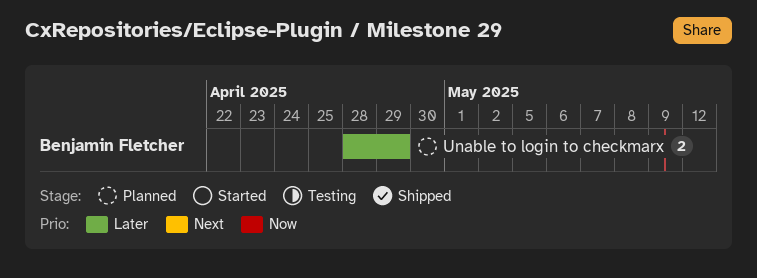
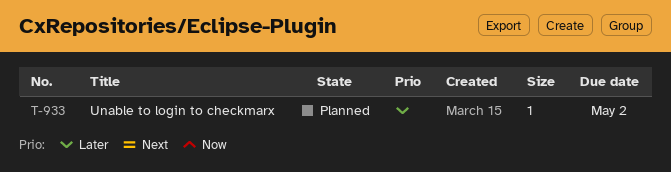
Unable to login to checkmarx, estimate: 2 -> 1
Unable to login to checkmarx, due: Apr 29 -> May 2

